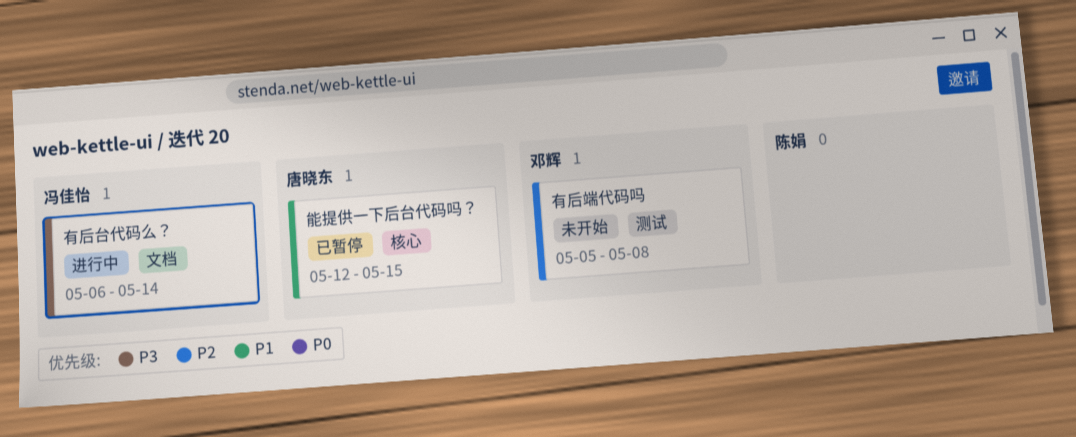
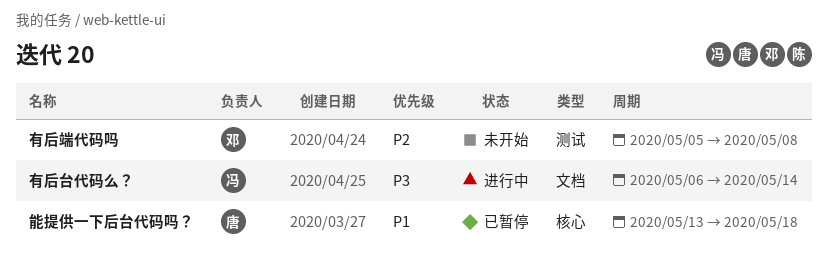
能提供一下后台代码吗？, start: May 12 -> May 13
能提供一下后台代码吗？, due: May 15 -> May 18

